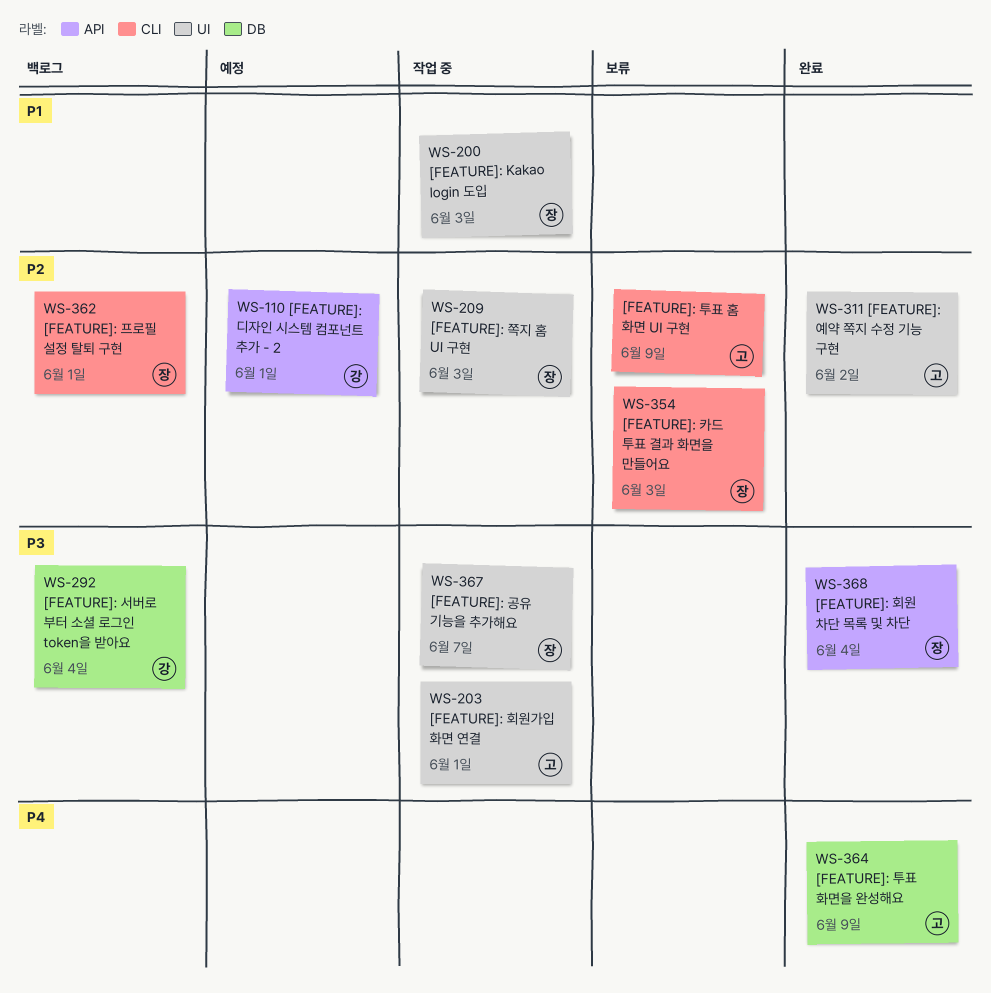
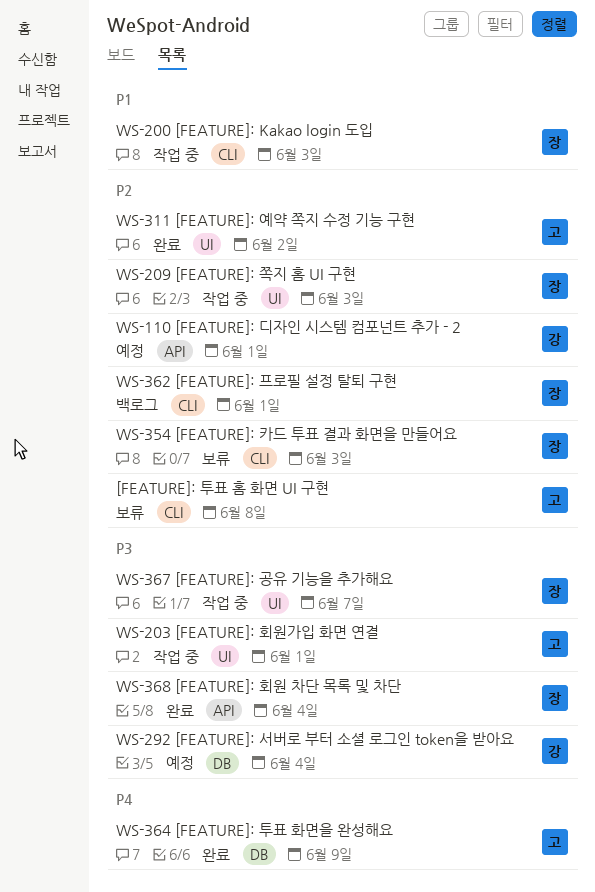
[FEATURE]: 투표 홈 화면 UI 구현, due: Jun 9 -> Jun 8
WS-200 [FEATURE]: Kakao login 도입, label: UI -> CLI
WS-292 [FEATURE]: 서버로 부터 소셜 로그인 token을 받아요, status: 백로그 -> 예정

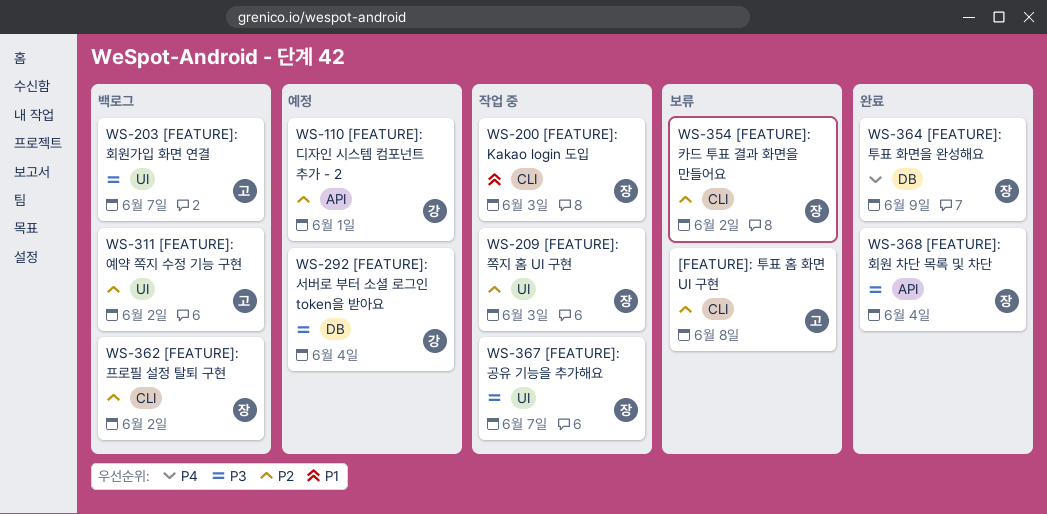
WS-203 [FEATURE]: 회원가입 화면 연결, status: 작업 중 -> 백로그
WS-203 [FEATURE]: 회원가입 화면 연결, due: Jun 1 -> Jun 7
WS-311 [FEATURE]: 예약 쪽지 수정 기능 구현, status: 완료 -> 백로그
WS-354 [FEATURE]: 카드 투표 결과 화면을 만들어요, due: Jun 3 -> Jun 2
WS-362 [FEATURE]: 프로필 설정 탈퇴 구현, due: Jun 1 -> Jun 2
WS-364 [FEATURE]: 투표 화면을 완성해요, owner: 고 -> 장

